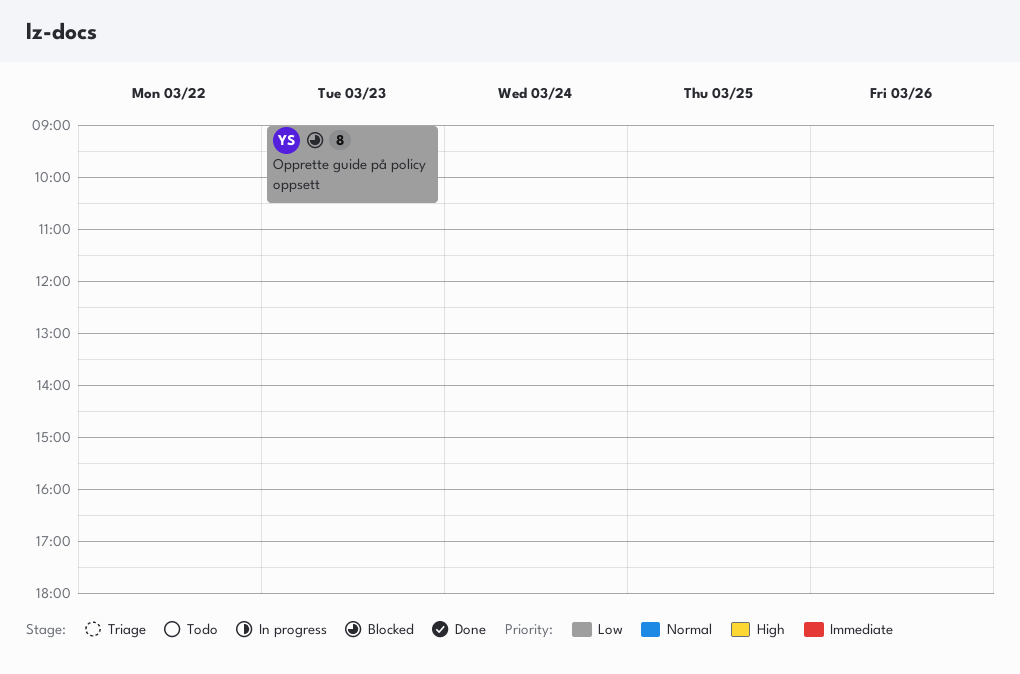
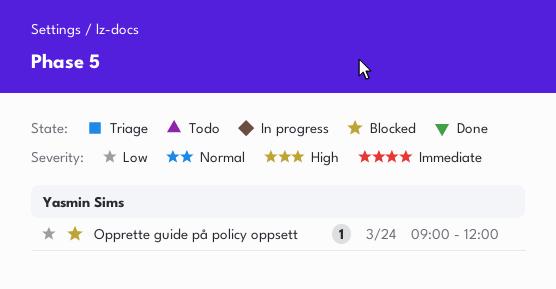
Opprette guide på policy oppsett, estimate: 8 -> 1
Opprette guide på policy oppsett, day: Mar 23 -> Mar 24
Opprette guide på policy oppsett, ends: 10:30 -> 12:00

